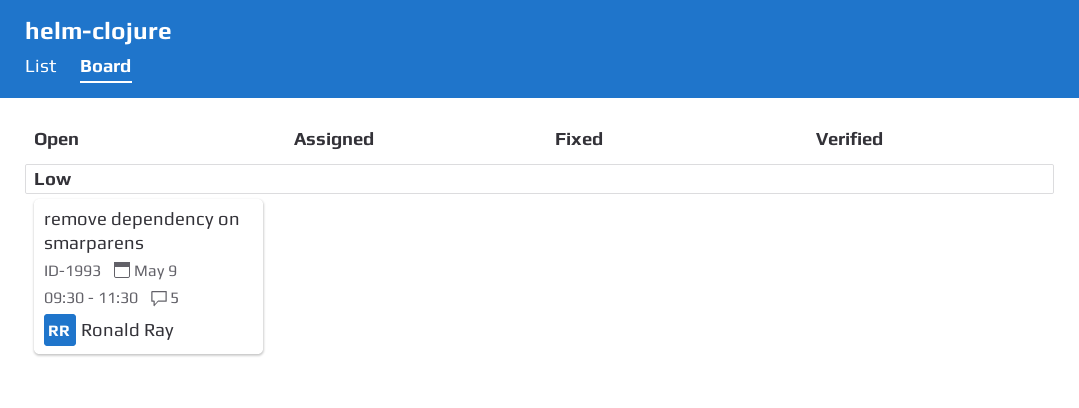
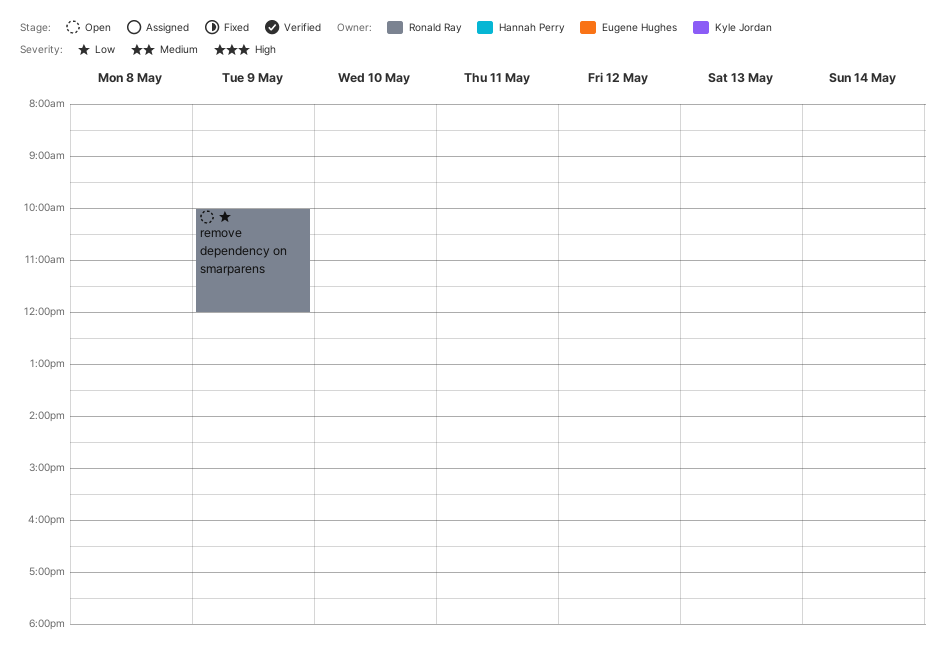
remove dependency on smarparens, begins: 09:30 -> 10:00
remove dependency on smarparens, ends: 11:30 -> 12:00

